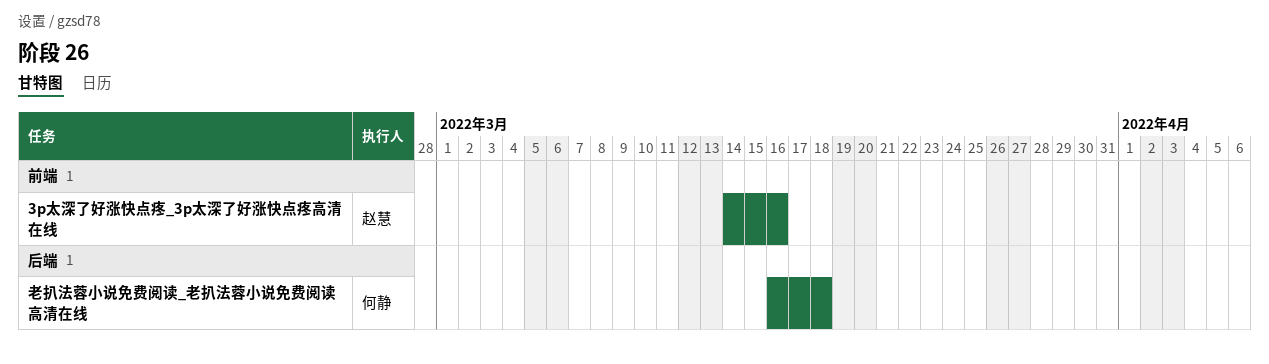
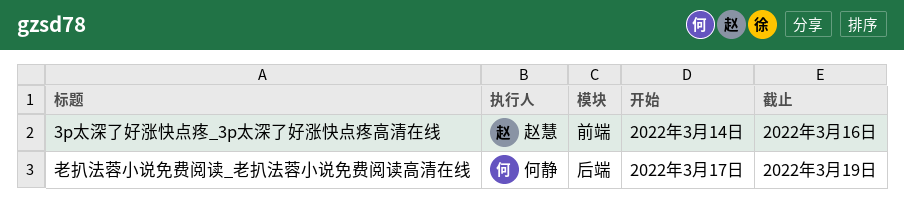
老扒法蓉小说免费阅读_老扒法蓉小说免费阅读高清在线, start: Mar 16 -> Mar 17
老扒法蓉小说免费阅读_老扒法蓉小说免费阅读高清在线, due: Mar 18 -> Mar 19

